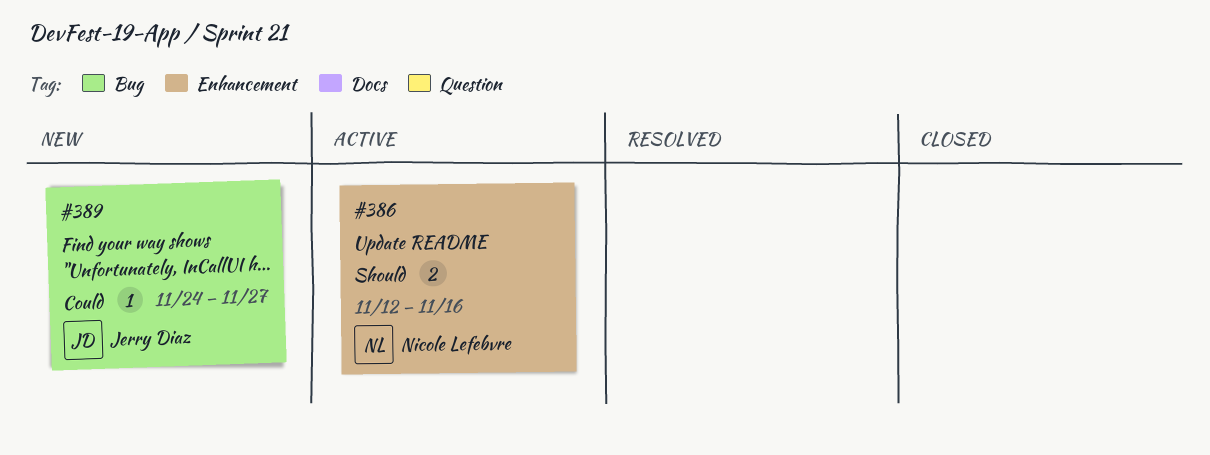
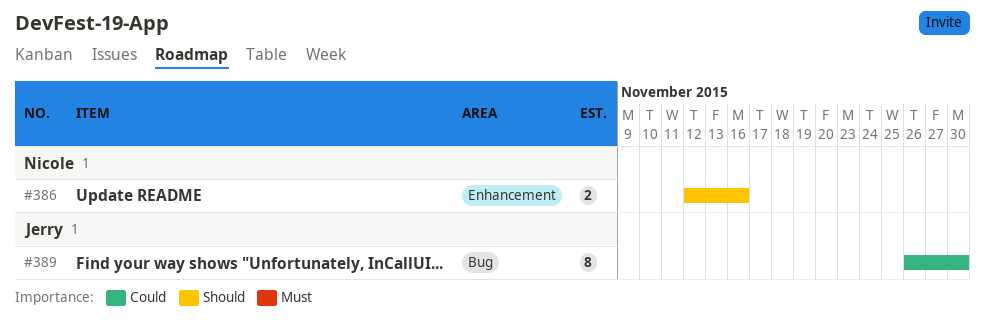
#389, estimate: 1 -> 8
#389, start: Nov 24 -> Nov 26
#389, due: Nov 27 -> Nov 30

